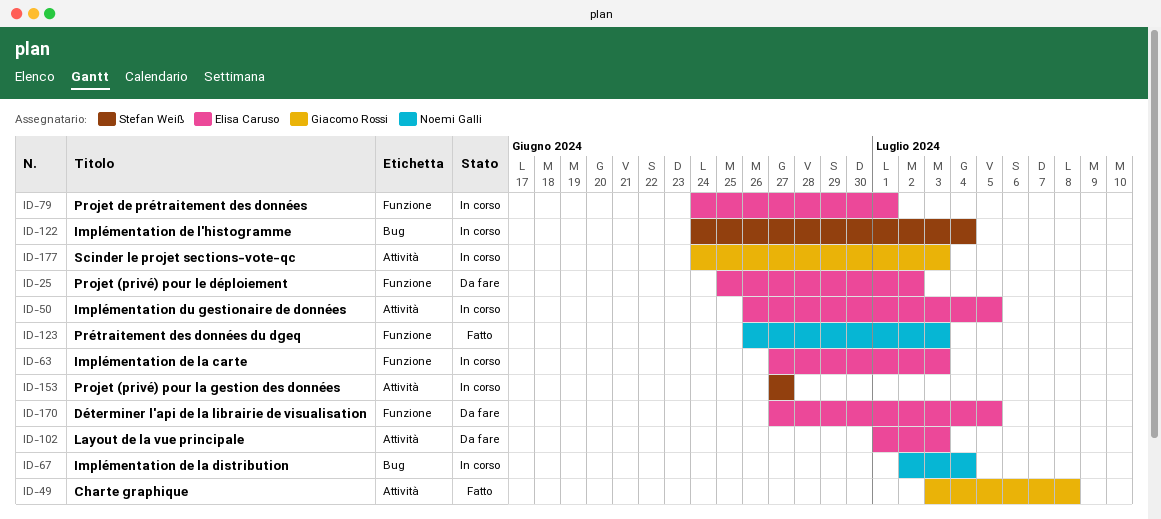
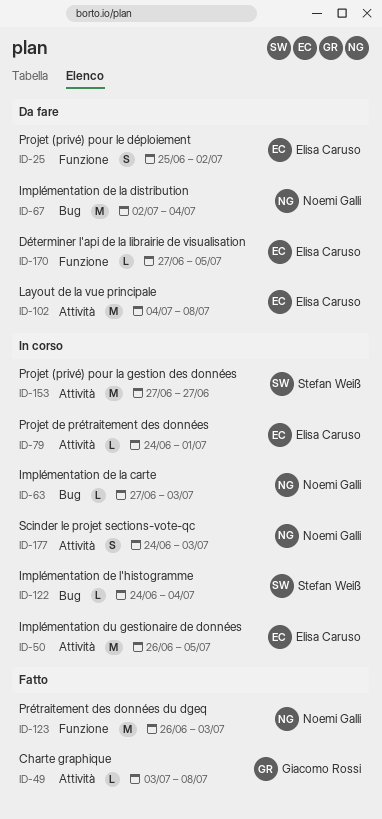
ID-63, owner: Elisa Caruso -> Noemi Galli
ID-63, label: Funzione -> Bug
ID-67, status: In corso -> Da fare
ID-79, label: Funzione -> Attività
ID-102, start: Jul 1 -> Jul 4
ID-102, due: Jul 3 -> Jul 8
ID-177, owner: Giacomo Rossi -> Noemi Galli

